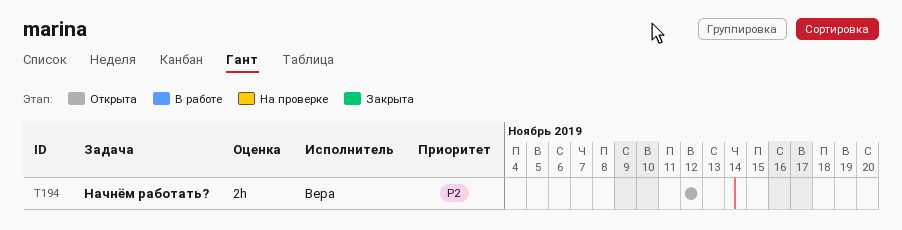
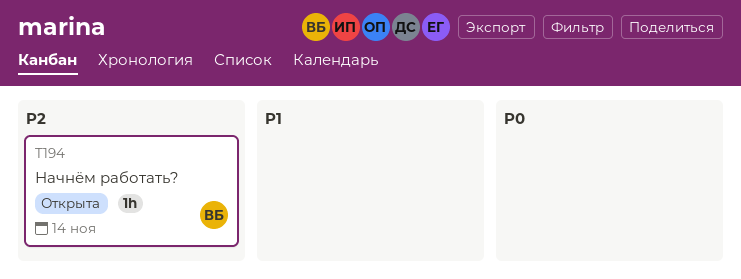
T194, estimate: 2h -> 1h
T194, due: Nov 12 -> Nov 14

